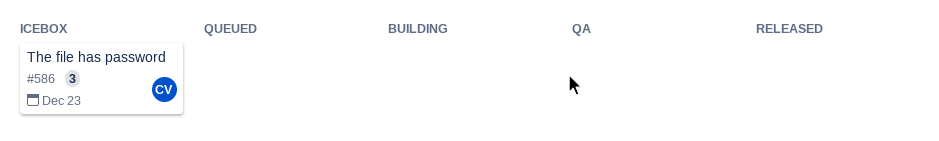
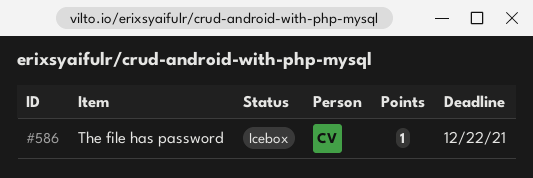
#586, estimate: 3 -> 1
#586, due: Dec 23 -> Dec 22

